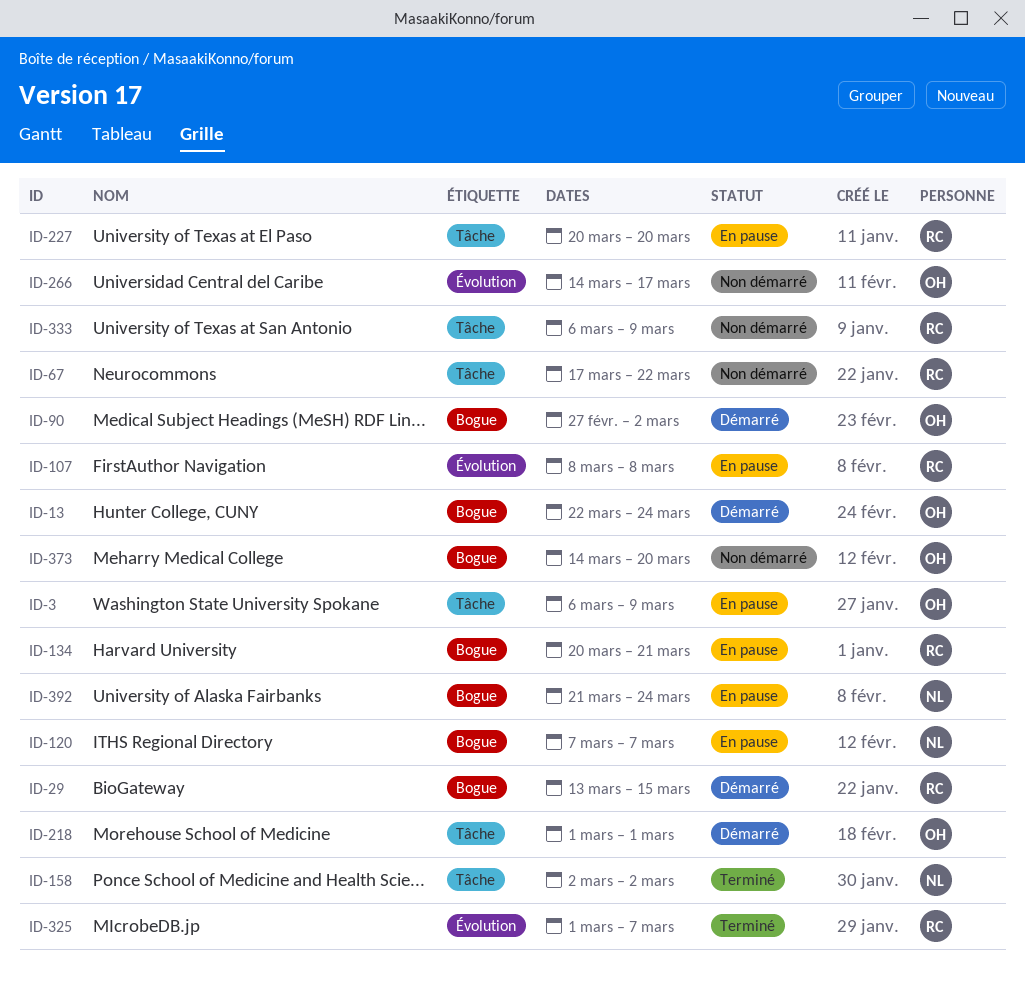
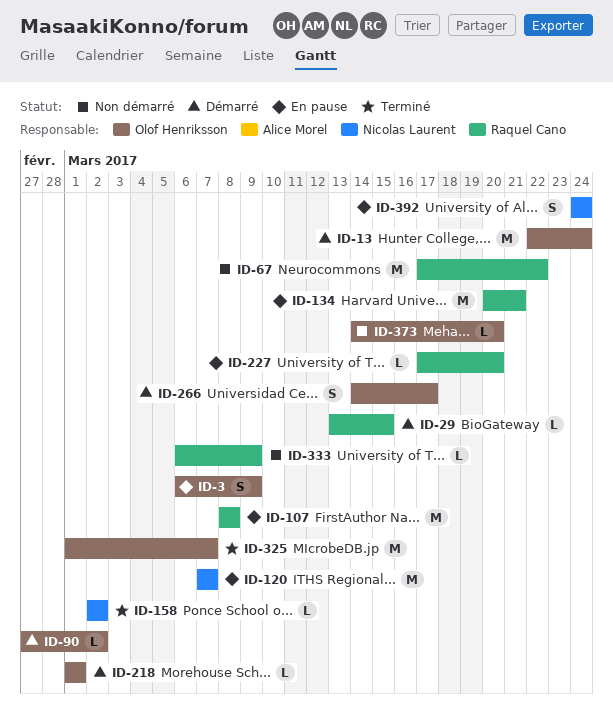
ID-227, start: Mar 20 -> Mar 17
ID-266, status: Non démarré -> Démarré
ID-325, owner: Raquel Cano -> Olof Henriksson
ID-392, start: Mar 21 -> Mar 24

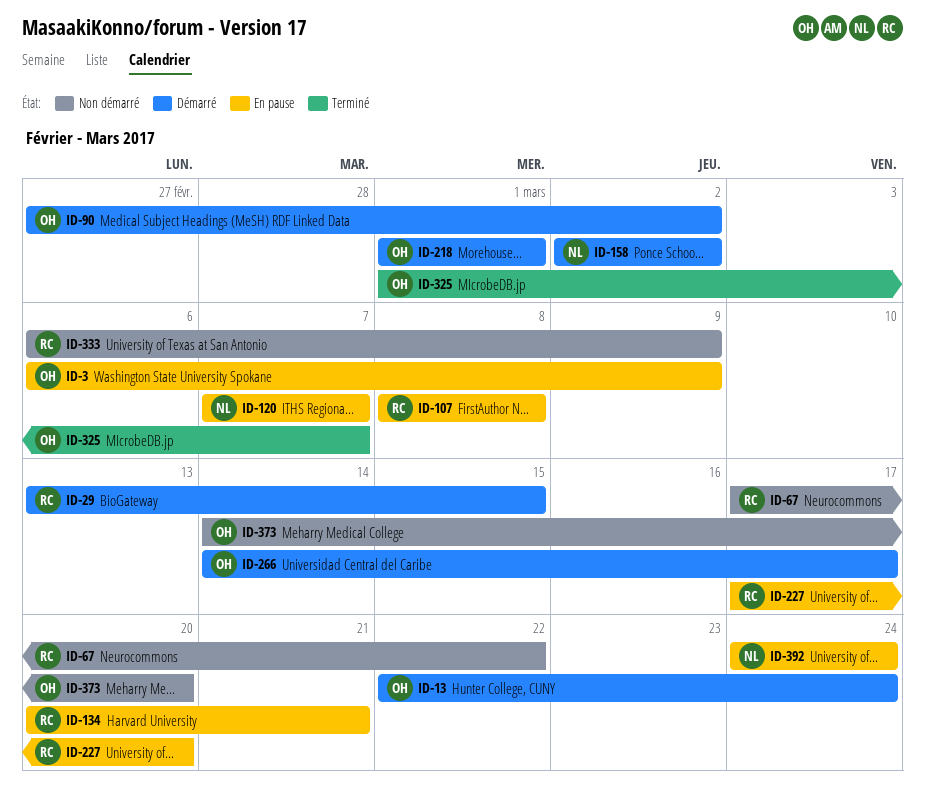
ID-158, status: Terminé -> Démarré

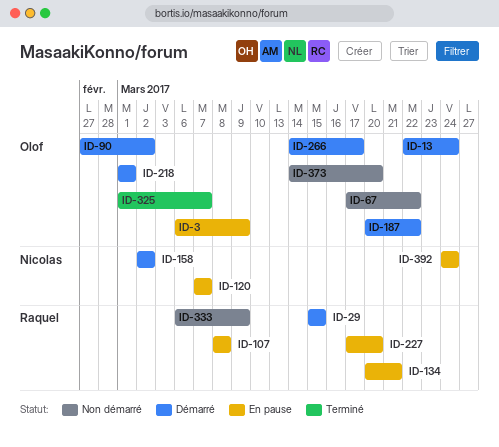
ID-29, start: Mar 13 -> Mar 15
ID-67, owner: Raquel -> Olof
ID-187: none -> present

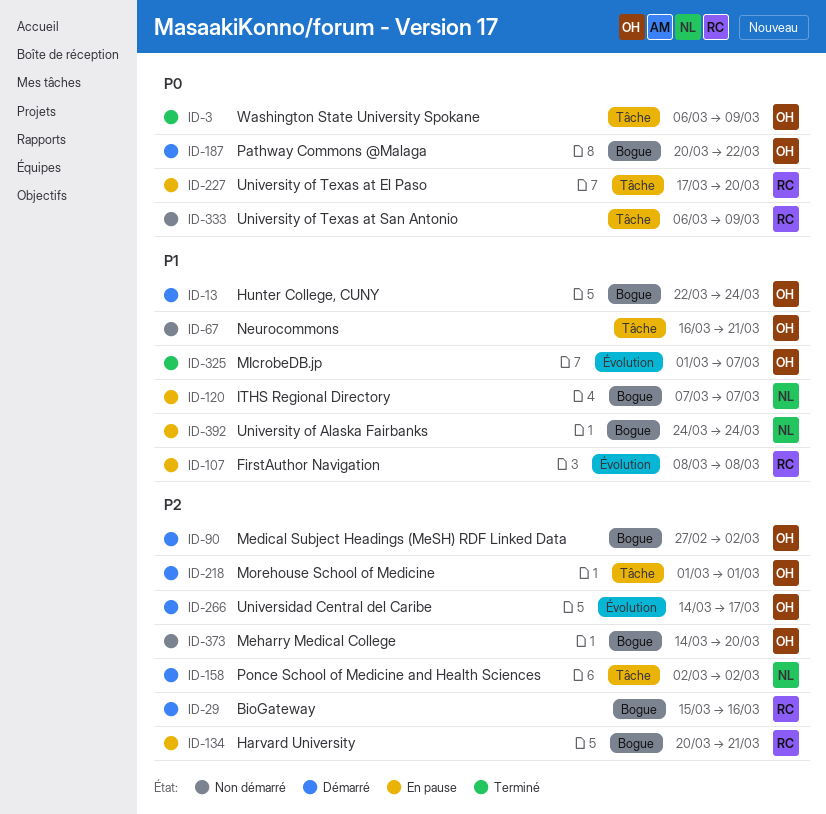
ID-3, status: En pause -> Terminé
ID-29, due: Mar 15 -> Mar 16
ID-67, start: Mar 17 -> Mar 16
ID-67, due: Mar 22 -> Mar 21

